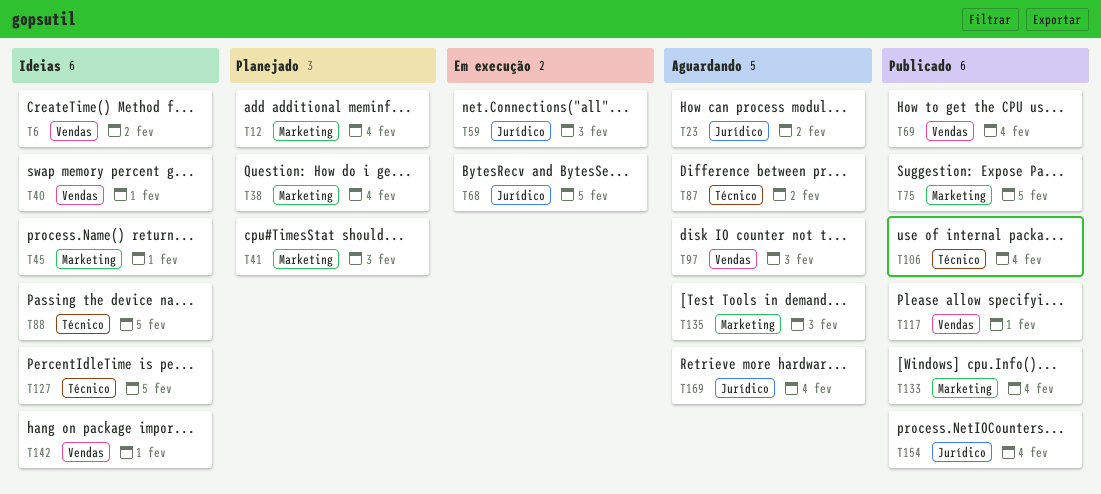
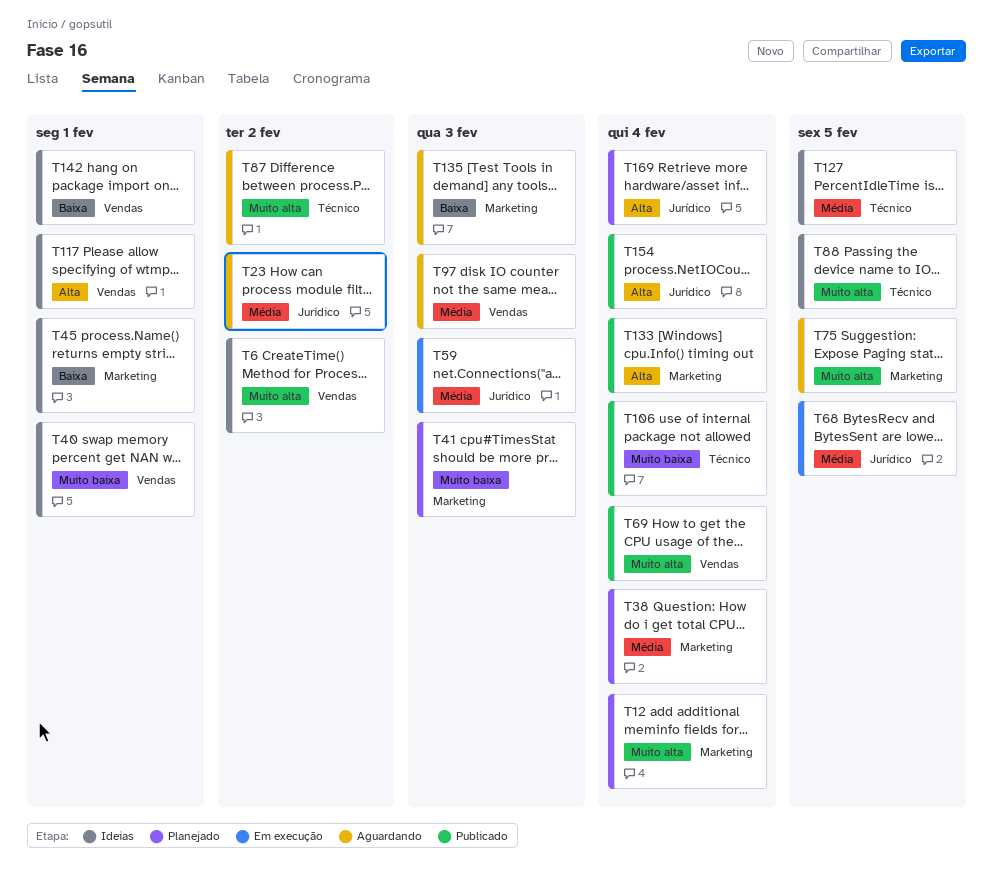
T75, status: Publicado -> Aguardando
T117, status: Publicado -> Ideias
T169, status: Aguardando -> Planejado

